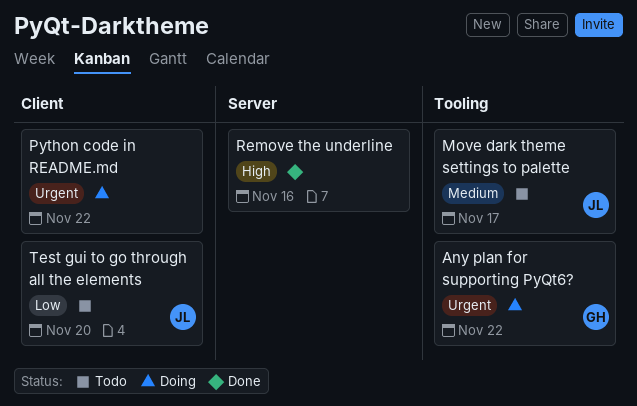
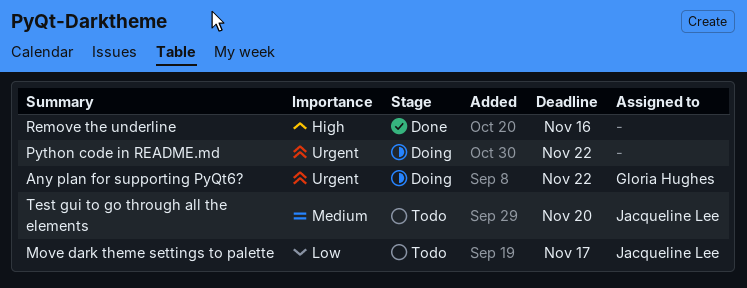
Move dark theme settings to palette, priority: Medium -> Low
Test gui to go through all the elements, priority: Low -> Medium

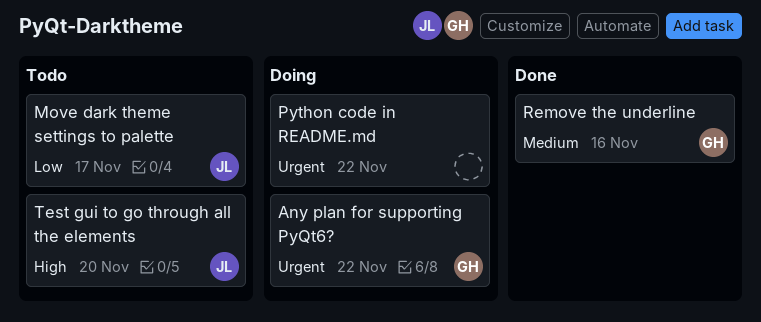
Remove the underline, owner: none -> Gloria Hughes
Remove the underline, priority: High -> Medium
Test gui to go through all the elements, priority: Medium -> High

